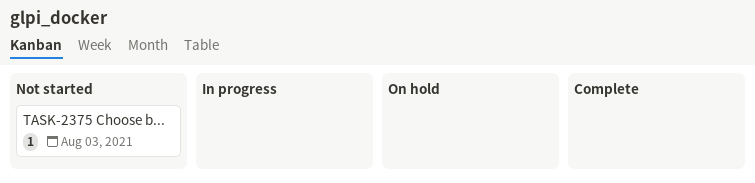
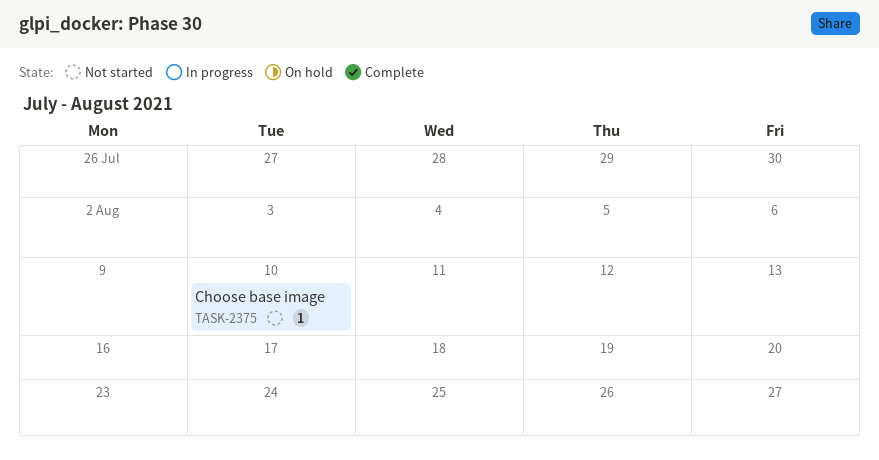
TASK-2375, due: Aug 3 -> Aug 10

